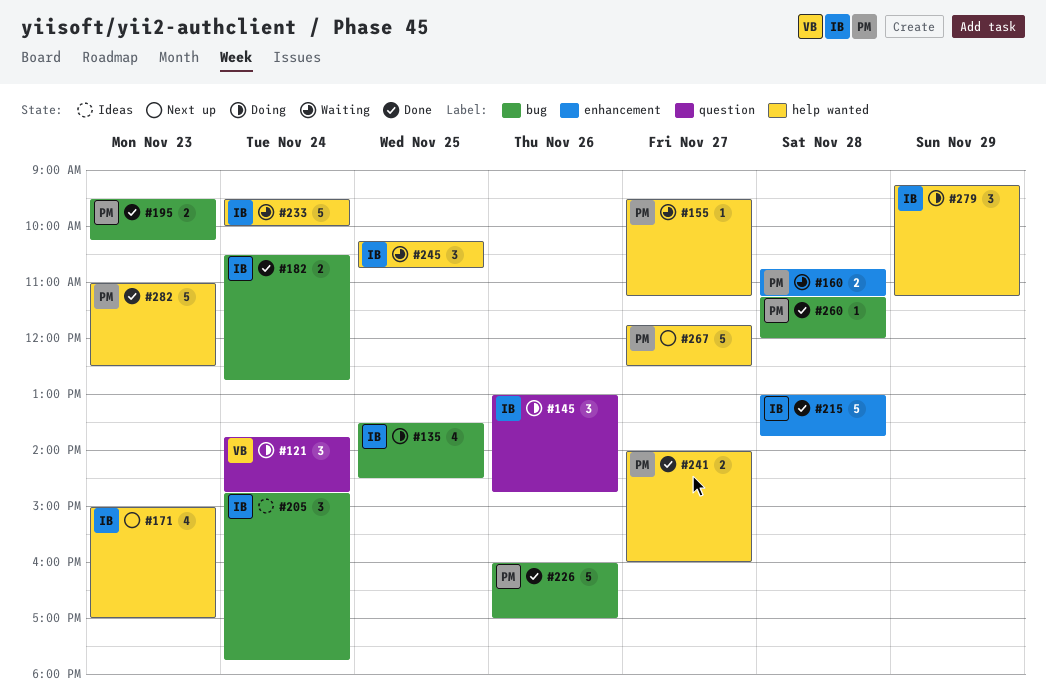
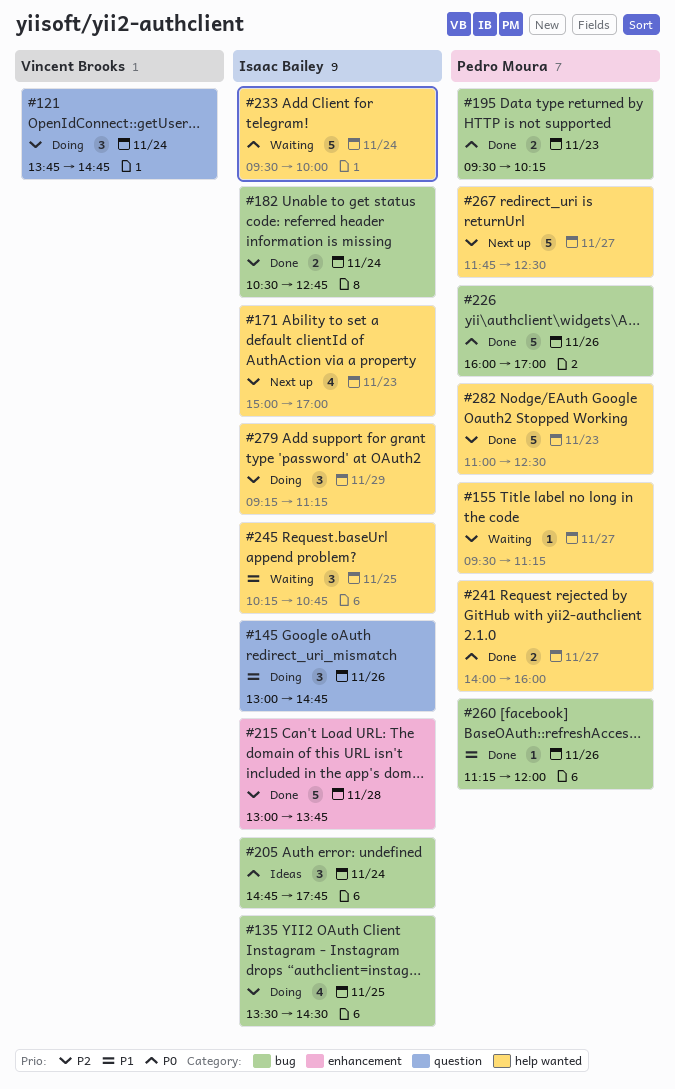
#160: present -> none
#260, day: Nov 28 -> Nov 26

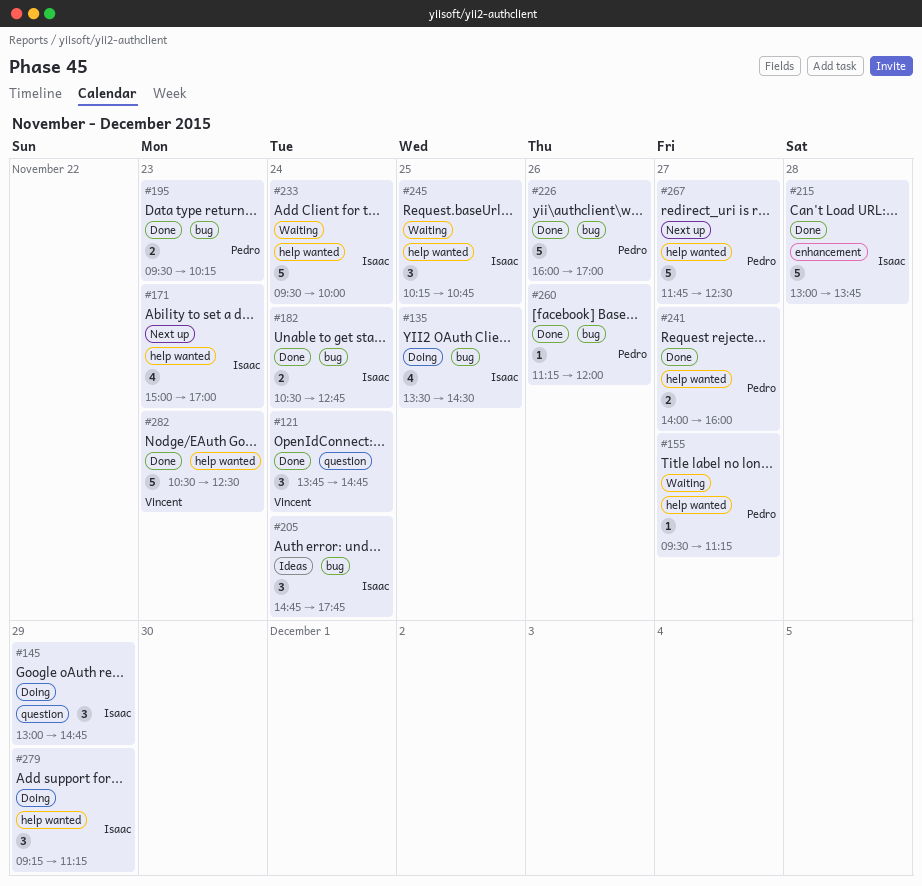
#121, status: Doing -> Done
#145, day: Nov 26 -> Nov 29
#282, owner: Pedro Moura -> Vincent Brooks
#282, begins: 11:00 -> 10:30

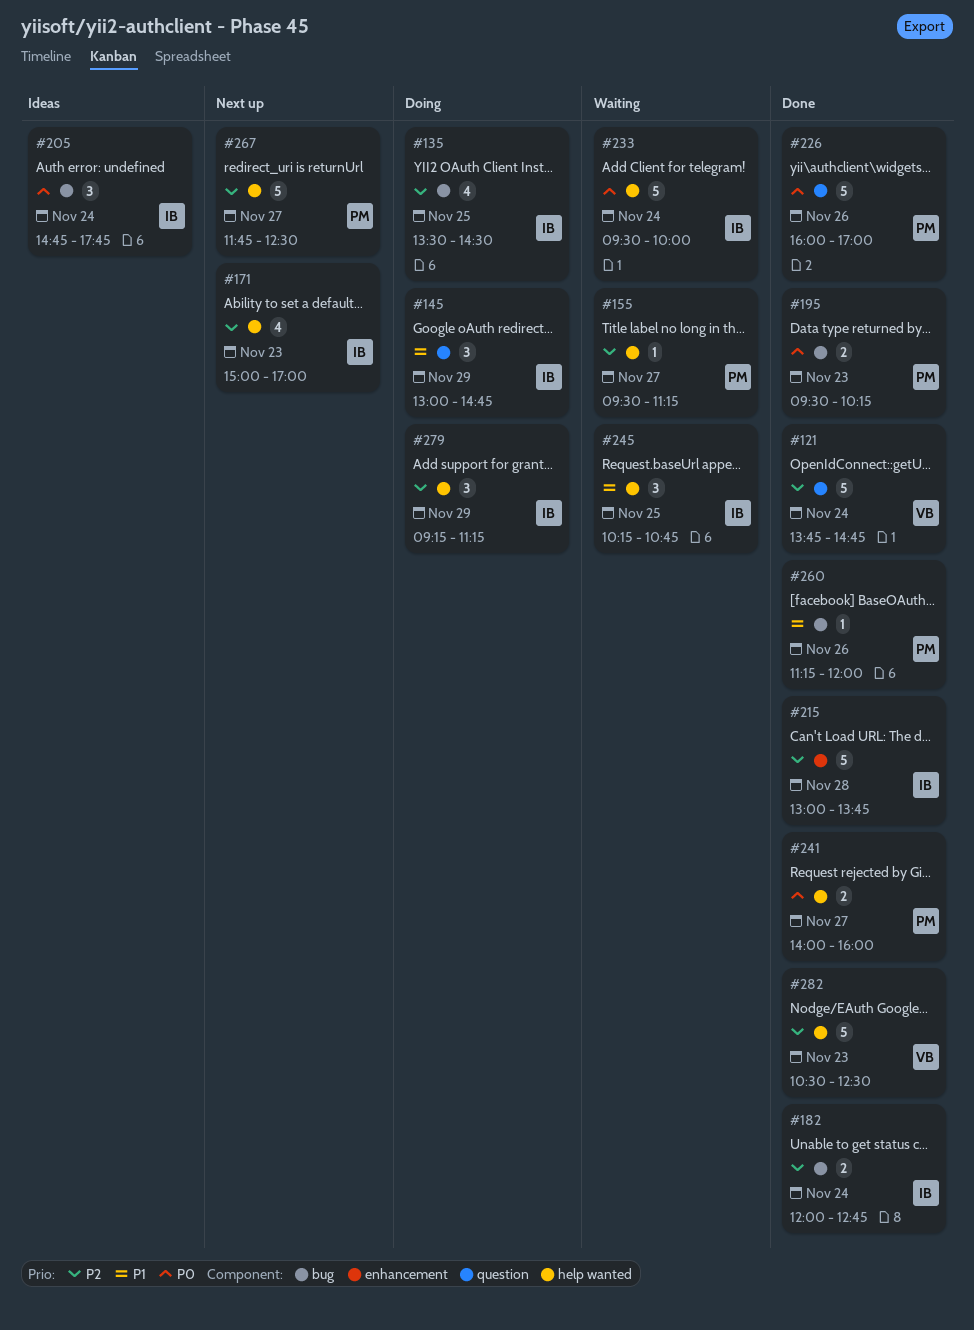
#121, estimate: 3 -> 5
#182, begins: 10:30 -> 12:00
#226, label: bug -> question

